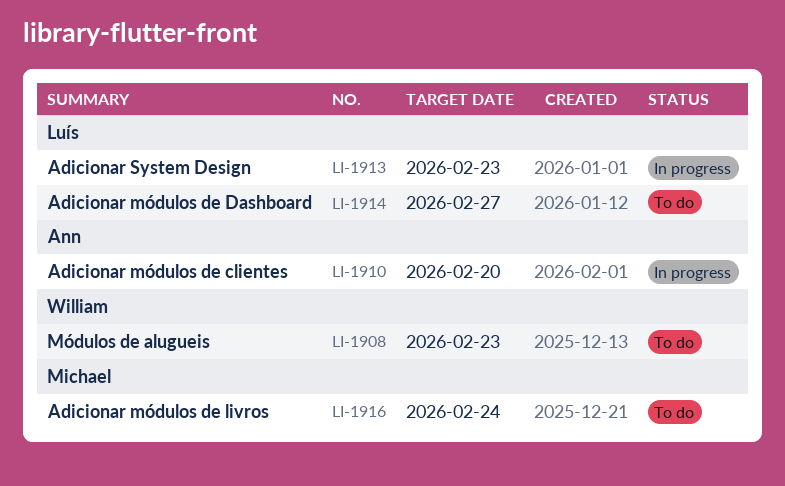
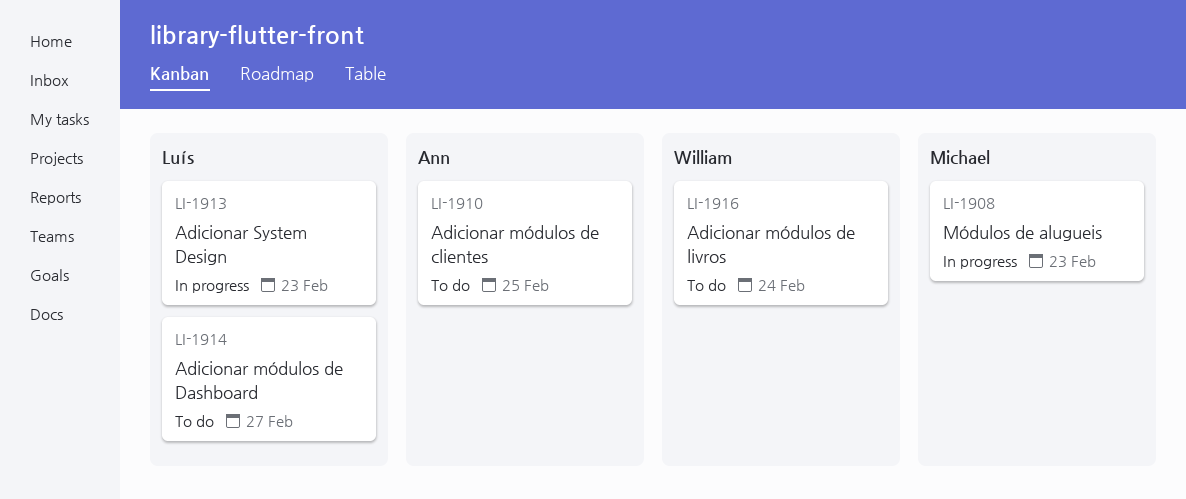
LI-1908, status: To do -> In progress
LI-1908, owner: William -> Michael
LI-1910, status: In progress -> To do
LI-1910, due: Feb 20 -> Feb 25
LI-1916, owner: Michael -> William

